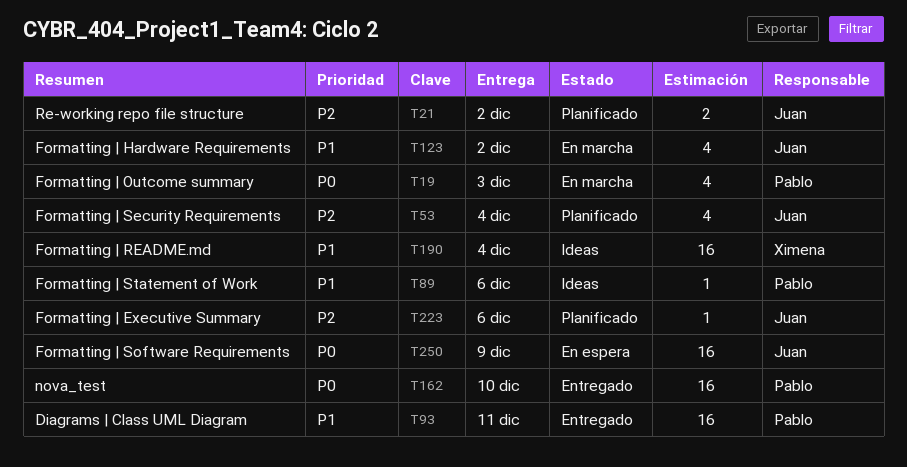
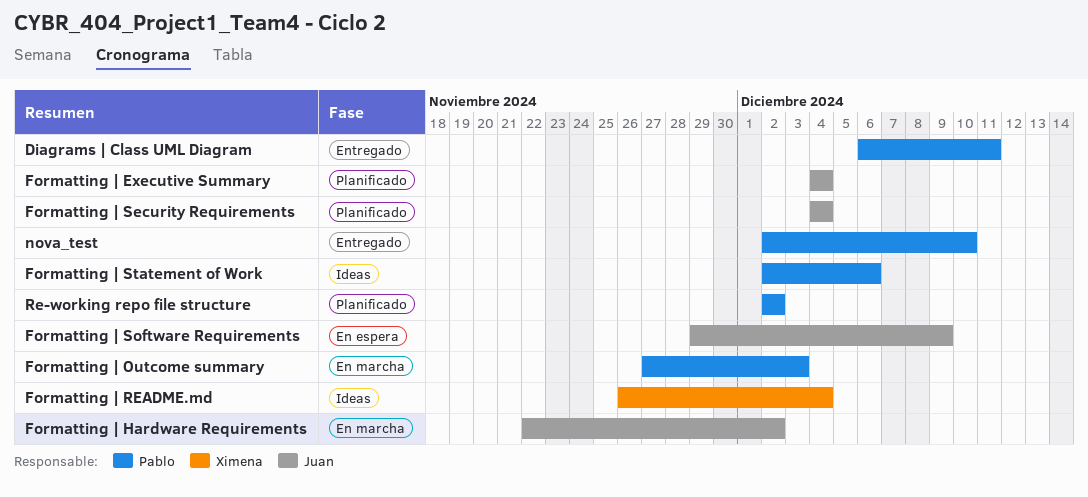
Formatting | Executive Summary, due: Dec 6 -> Dec 4
Re-working repo file structure, owner: Juan -> Pablo

